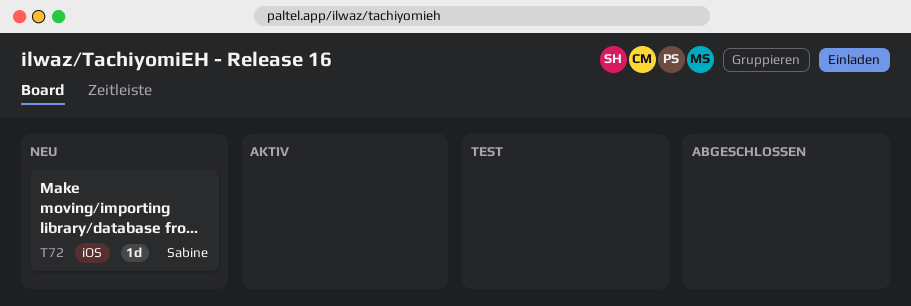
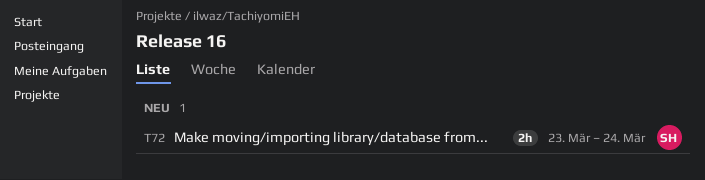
T72, estimate: 1d -> 2h

